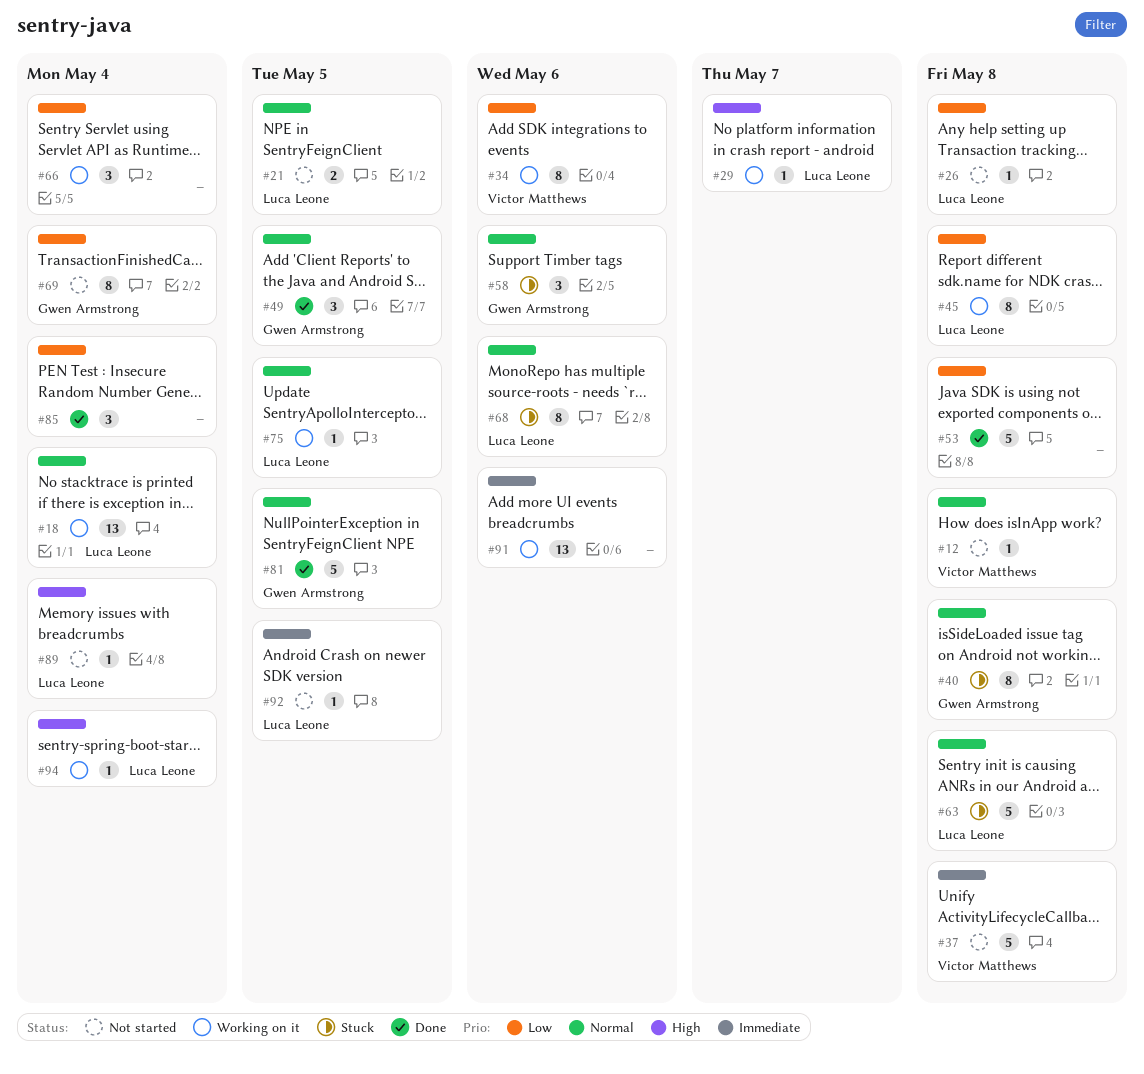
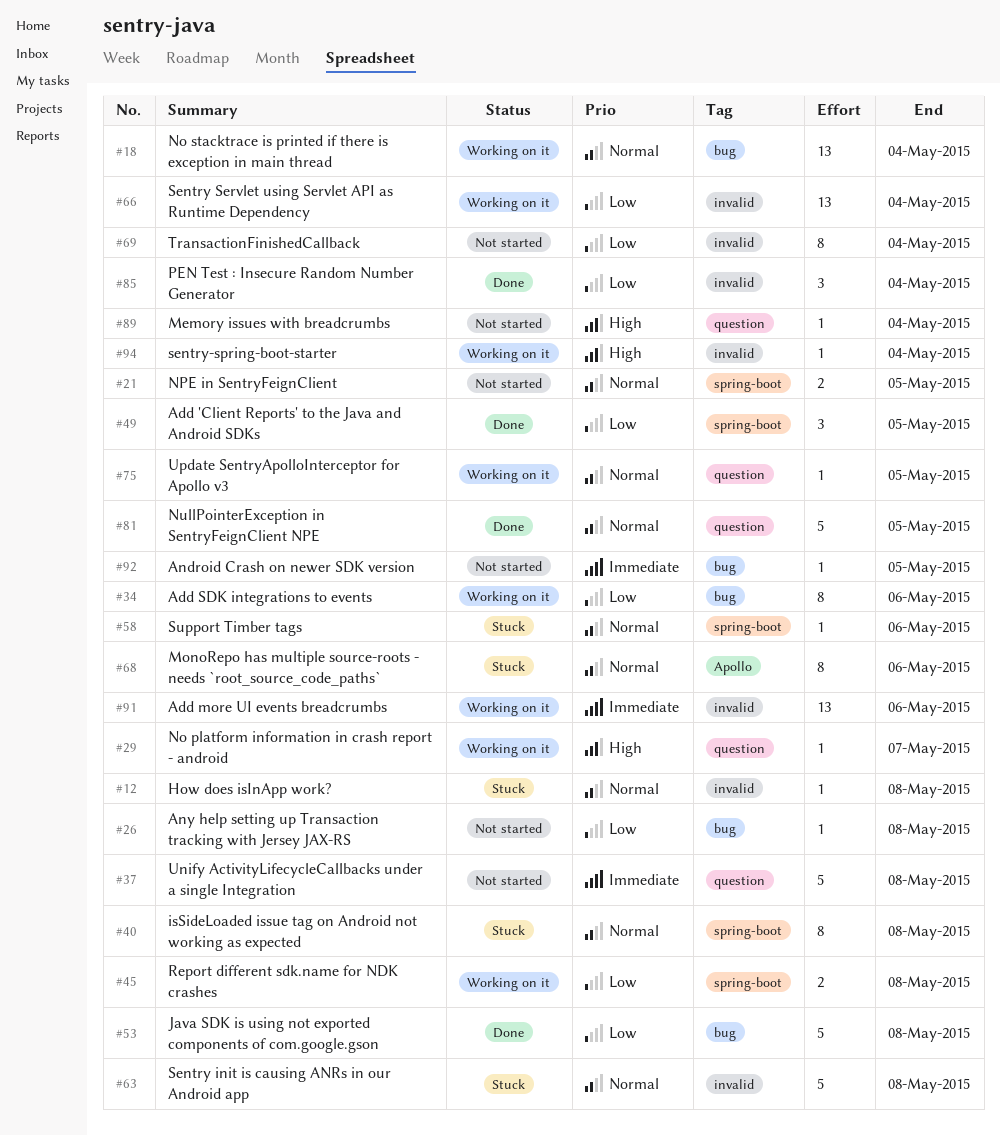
#12, status: Not started -> Stuck
#45, estimate: 8 -> 2
#49, priority: Normal -> Low
#58, estimate: 3 -> 1
#66, estimate: 3 -> 13

